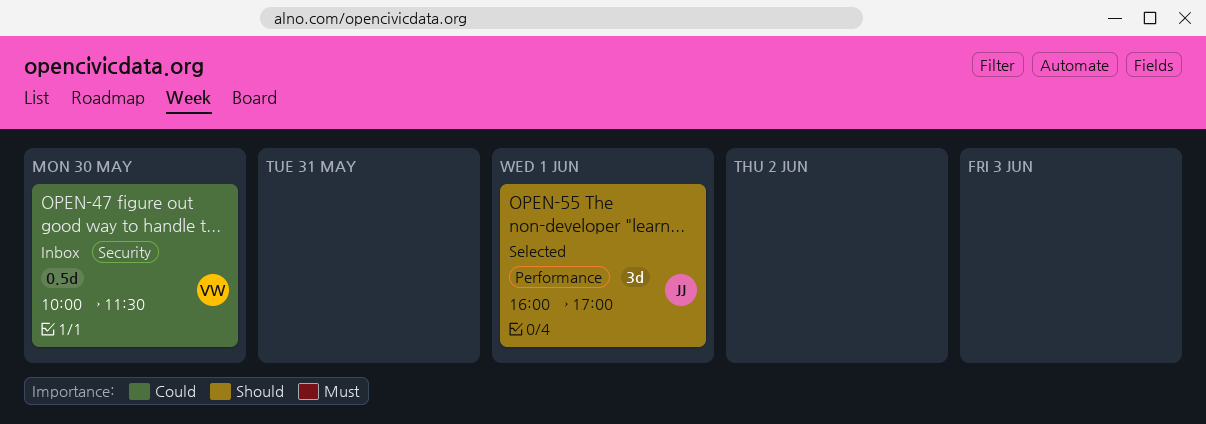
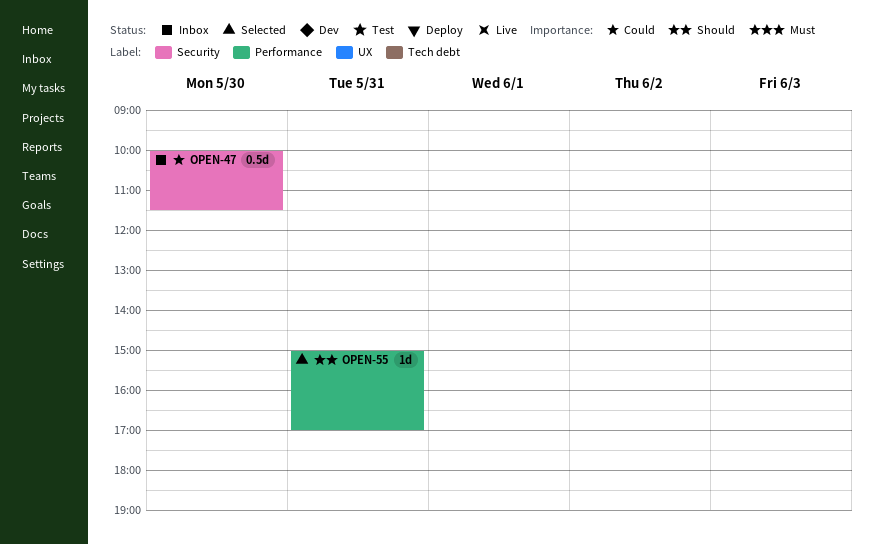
OPEN-55, estimate: 3d -> 1d
OPEN-55, day: Jun 1 -> May 31
OPEN-55, begins: 16:00 -> 15:00

